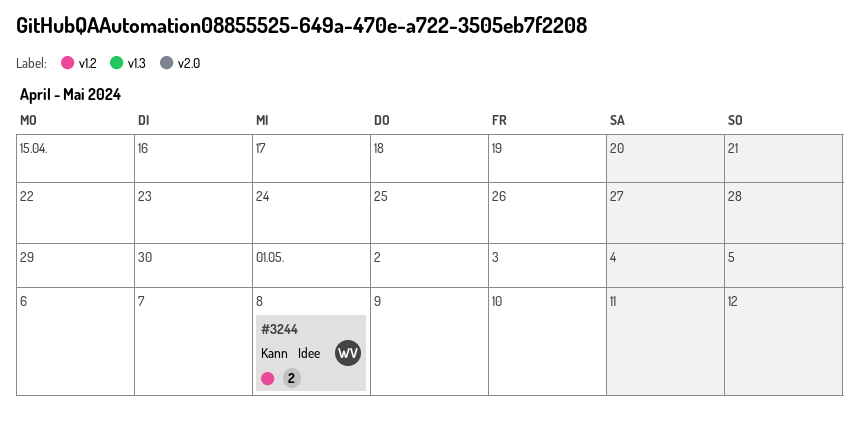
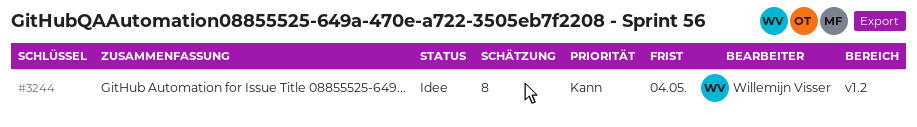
#3244, estimate: 2 -> 8
#3244, due: May 8 -> May 4

